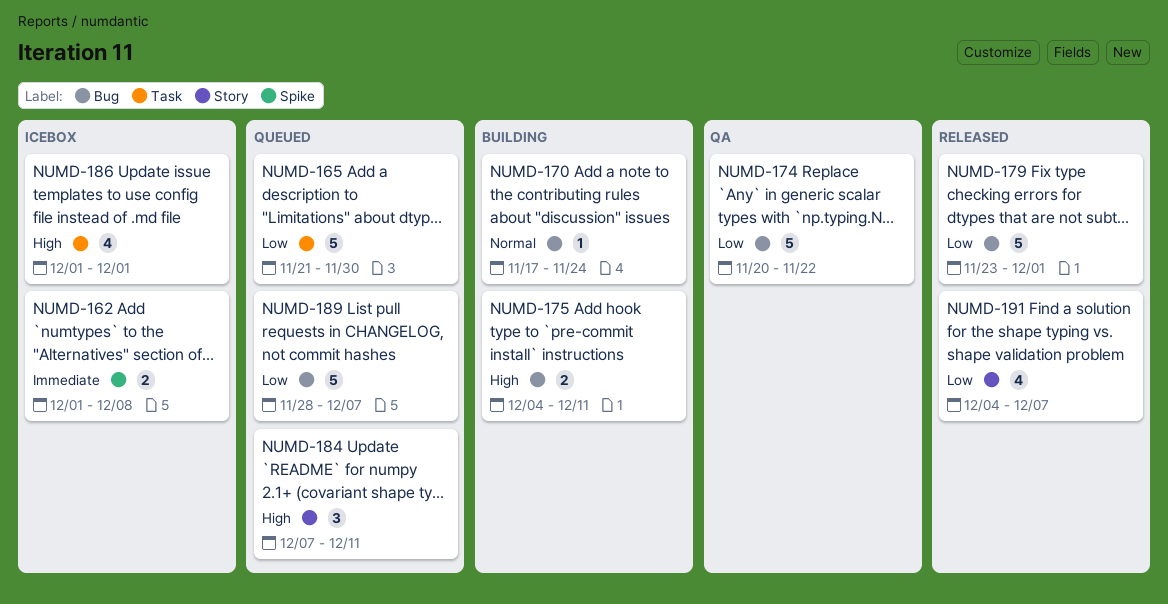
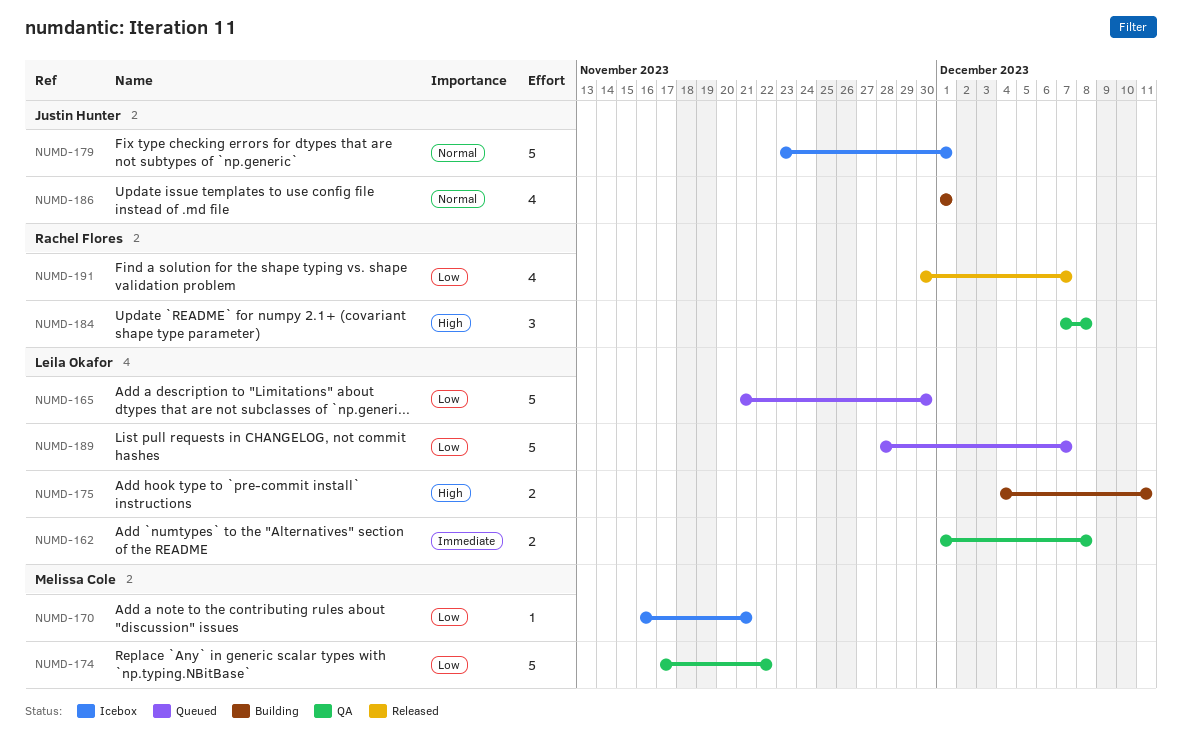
NUMD-162, status: Icebox -> QA
NUMD-170, status: Building -> Icebox
NUMD-170, priority: Normal -> Low
NUMD-170, start: Nov 17 -> Nov 16
NUMD-170, due: Nov 24 -> Nov 21
NUMD-174, start: Nov 20 -> Nov 17
NUMD-179, status: Released -> Icebox
NUMD-179, priority: Low -> Normal
NUMD-184, status: Queued -> QA
NUMD-184, due: Dec 11 -> Dec 8
NUMD-186, status: Icebox -> Building
NUMD-186, priority: High -> Normal
NUMD-191, start: Dec 4 -> Nov 30

